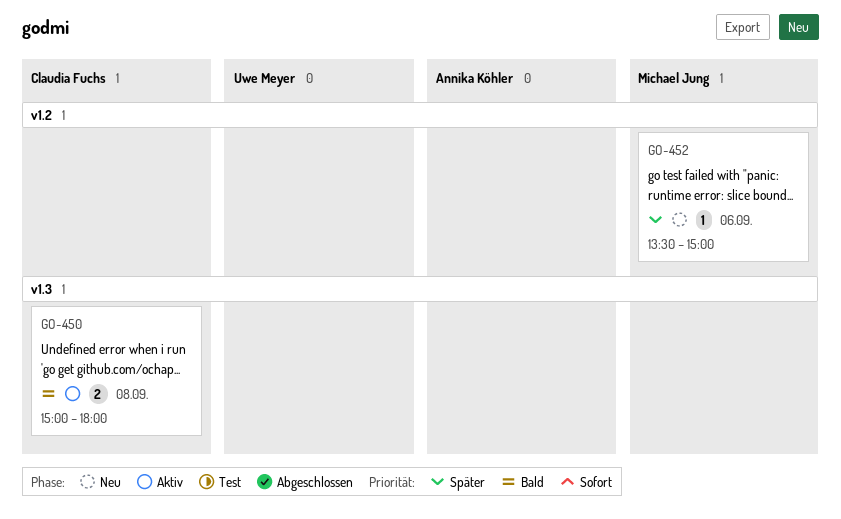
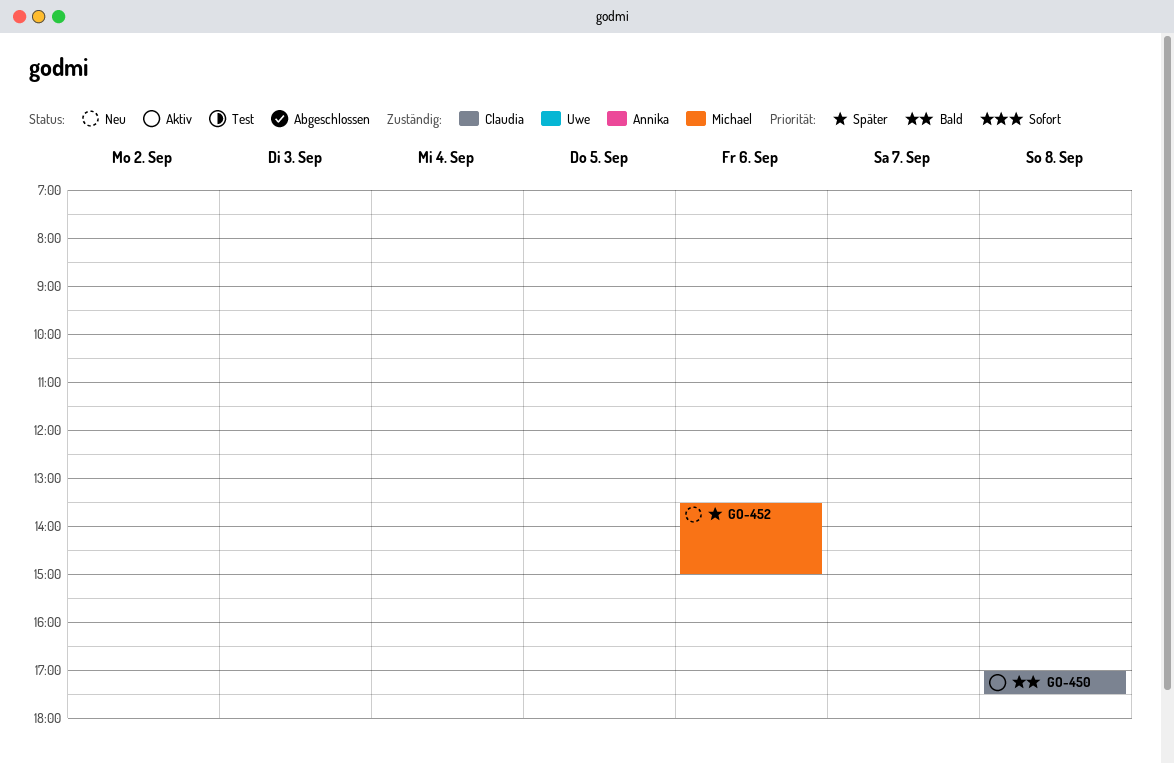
GO-450, begins: 15:00 -> 17:00
GO-450, ends: 18:00 -> 17:30

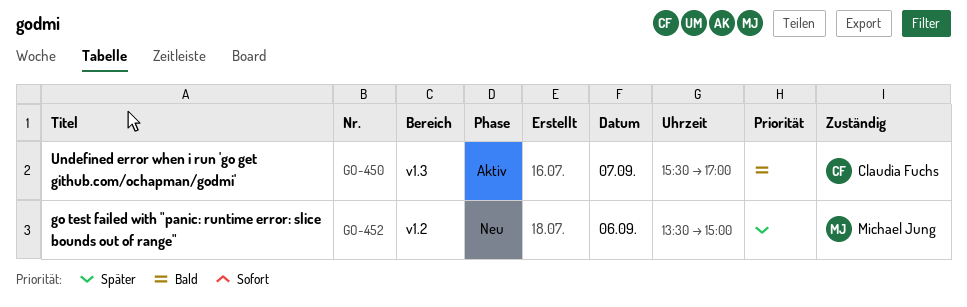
GO-450, day: Sep 8 -> Sep 7
GO-450, begins: 17:00 -> 15:30
GO-450, ends: 17:30 -> 17:00

